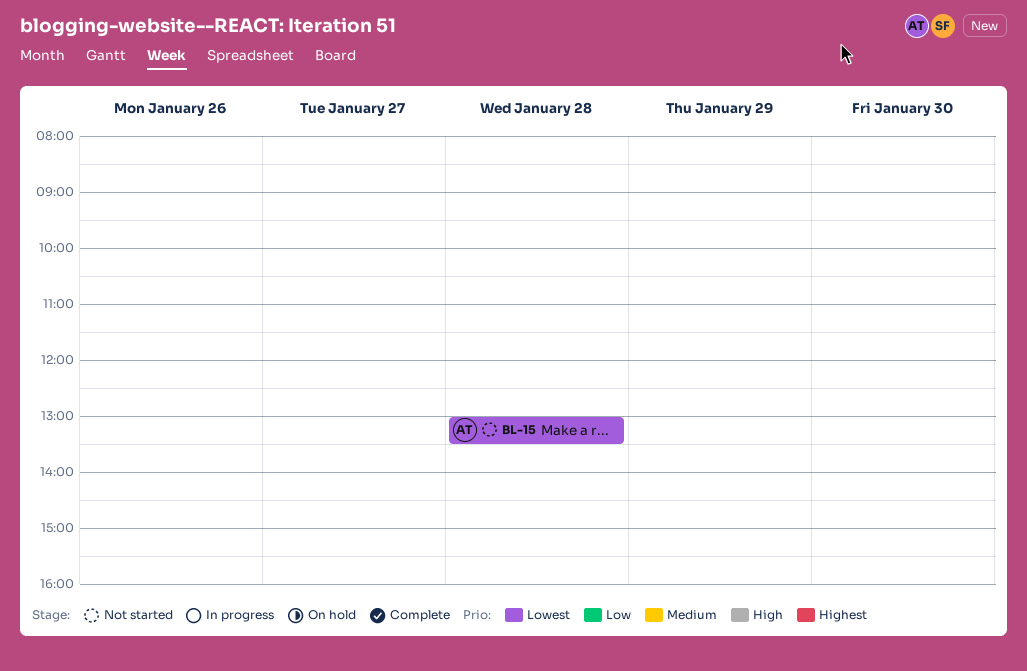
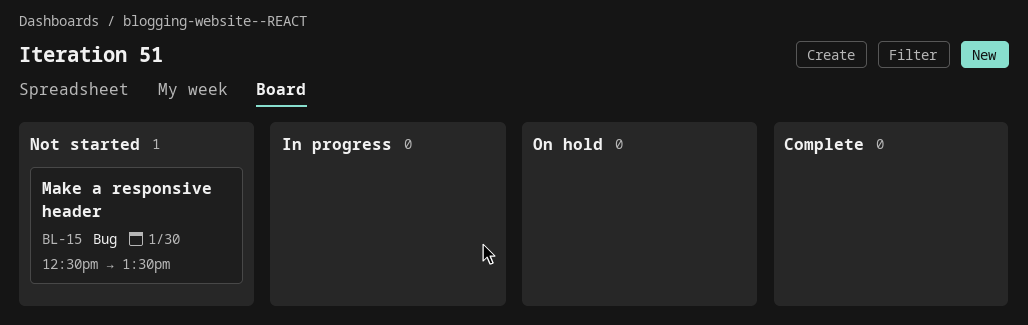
BL-15, day: Jan 28 -> Jan 30
BL-15, begins: 13:00 -> 12:30

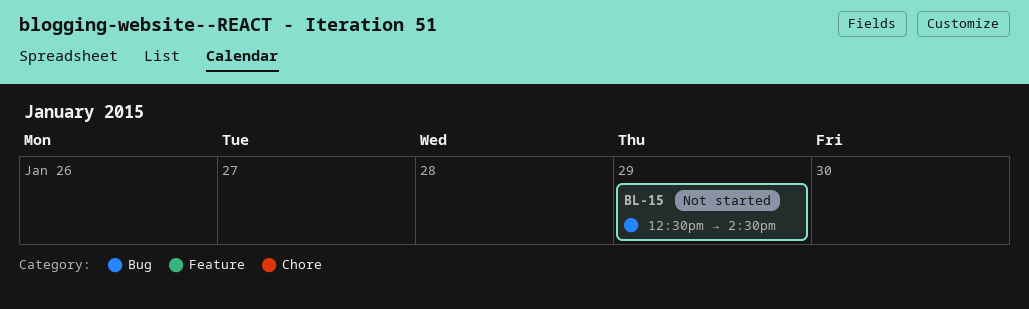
BL-15, day: Jan 30 -> Jan 29
BL-15, ends: 13:30 -> 14:30

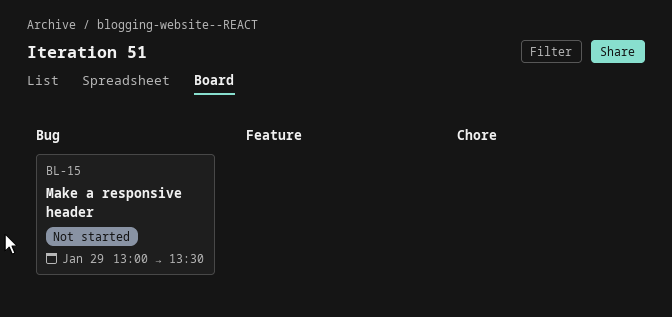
BL-15, begins: 12:30 -> 13:00
BL-15, ends: 14:30 -> 13:30

